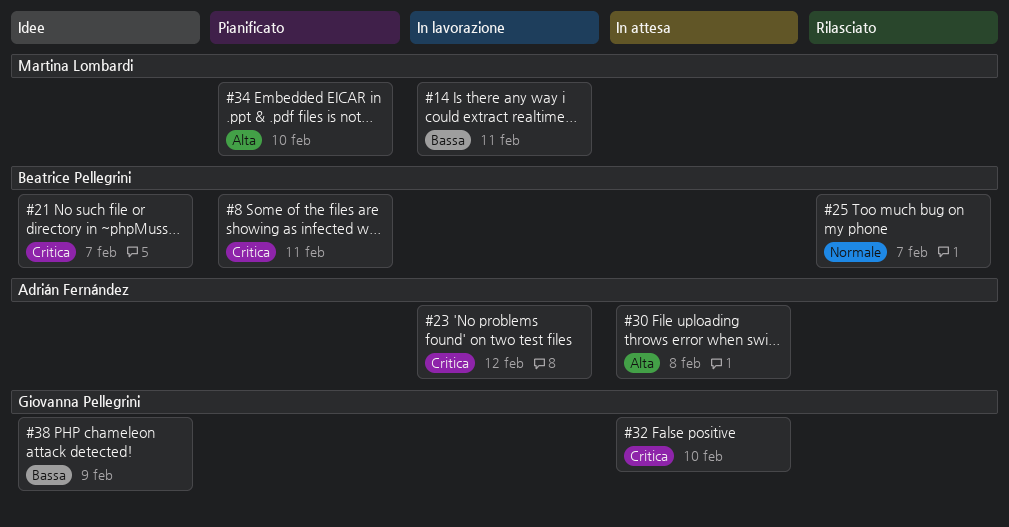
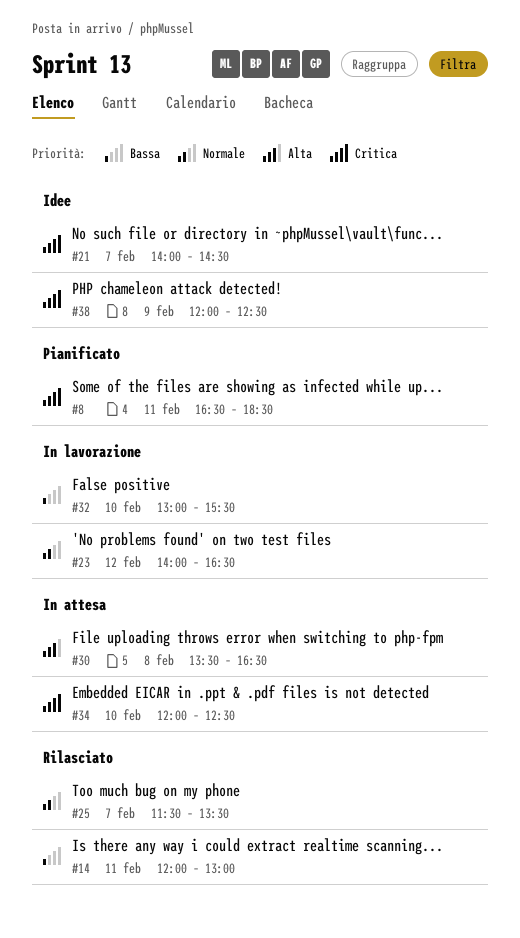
#14, status: In lavorazione -> Rilasciato
#23, priority: Critica -> Normale
#32, status: In attesa -> In lavorazione
#32, priority: Critica -> Bassa
#34, status: Pianificato -> In attesa
#34, priority: Alta -> Critica
#38, priority: Bassa -> Critica

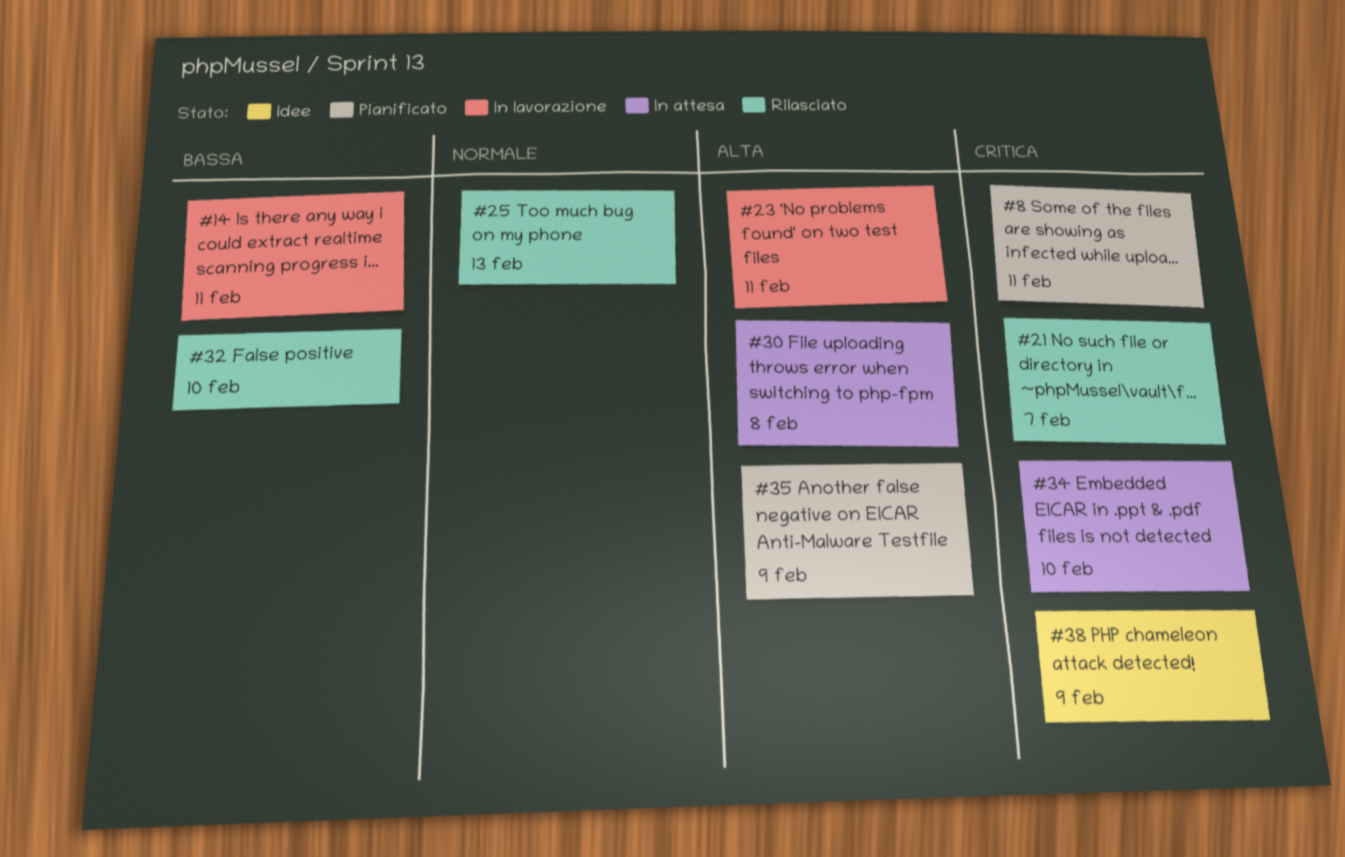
#14, status: Rilasciato -> In lavorazione
#21, status: Idee -> Rilasciato
#23, priority: Normale -> Alta
#23, day: Feb 12 -> Feb 11
#25, day: Feb 7 -> Feb 13
#32, status: In lavorazione -> Rilasciato
#35: none -> present

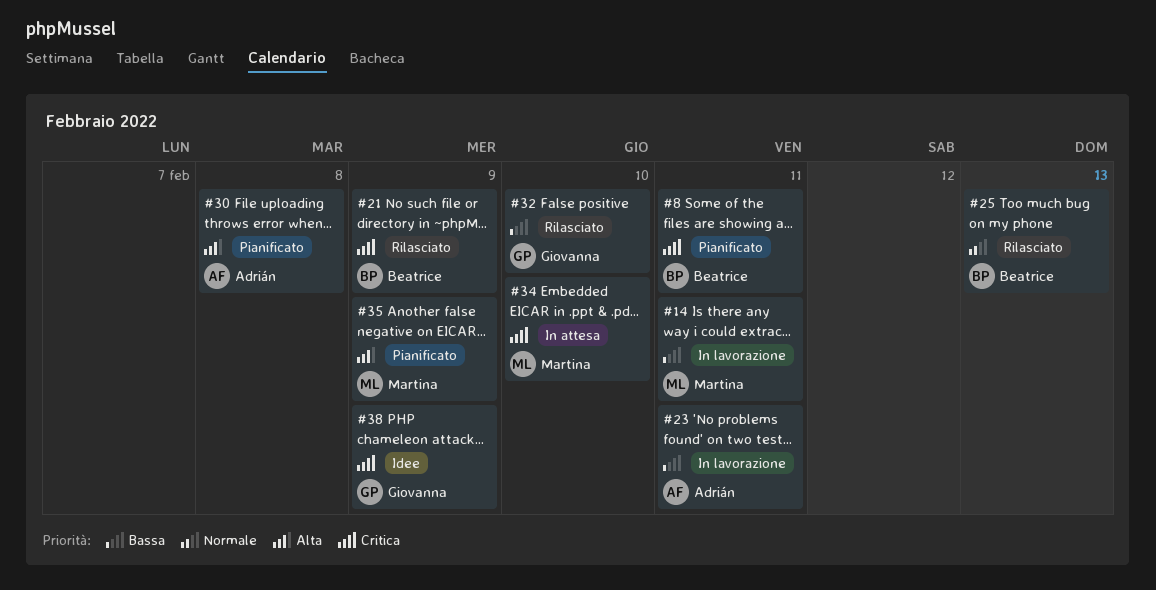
#21, day: Feb 7 -> Feb 9
#23, priority: Alta -> Bassa
#30, status: In attesa -> Pianificato

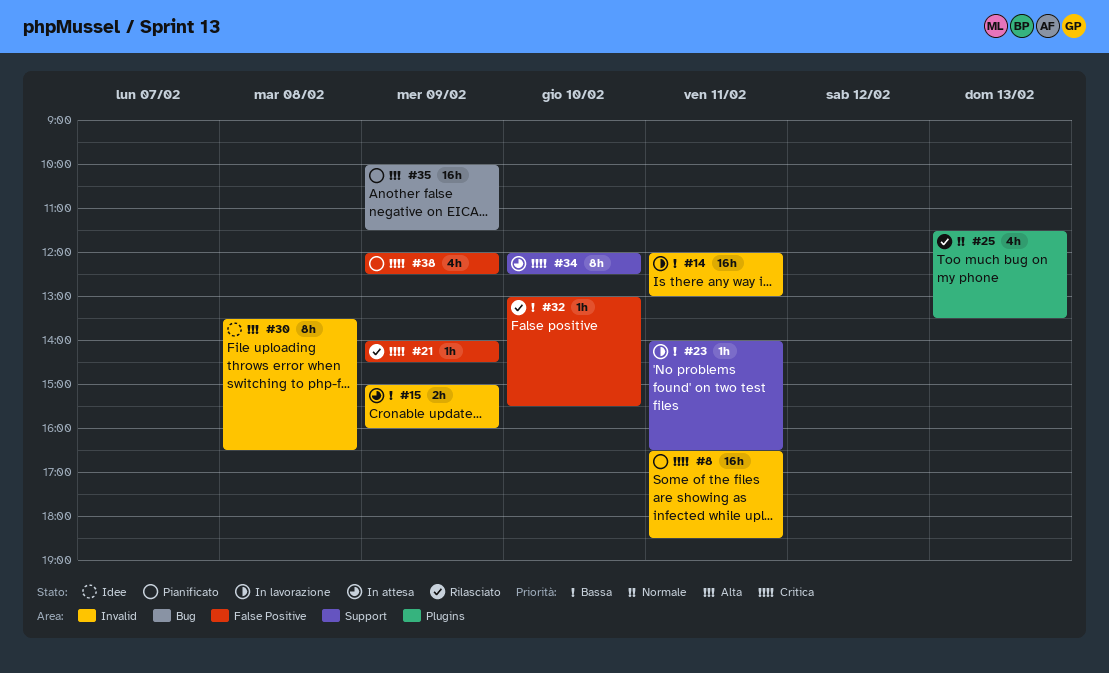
#15: none -> present
#30, status: Pianificato -> Idee
#38, status: Idee -> Pianificato

